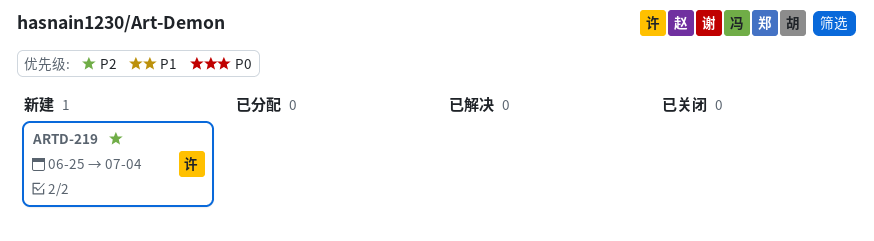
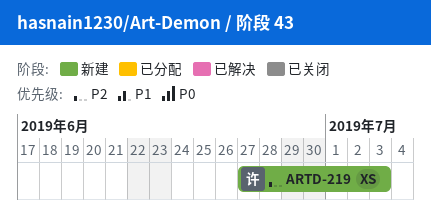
ARTD-219, start: Jun 25 -> Jun 27
ARTD-219, due: Jul 4 -> Jul 3

